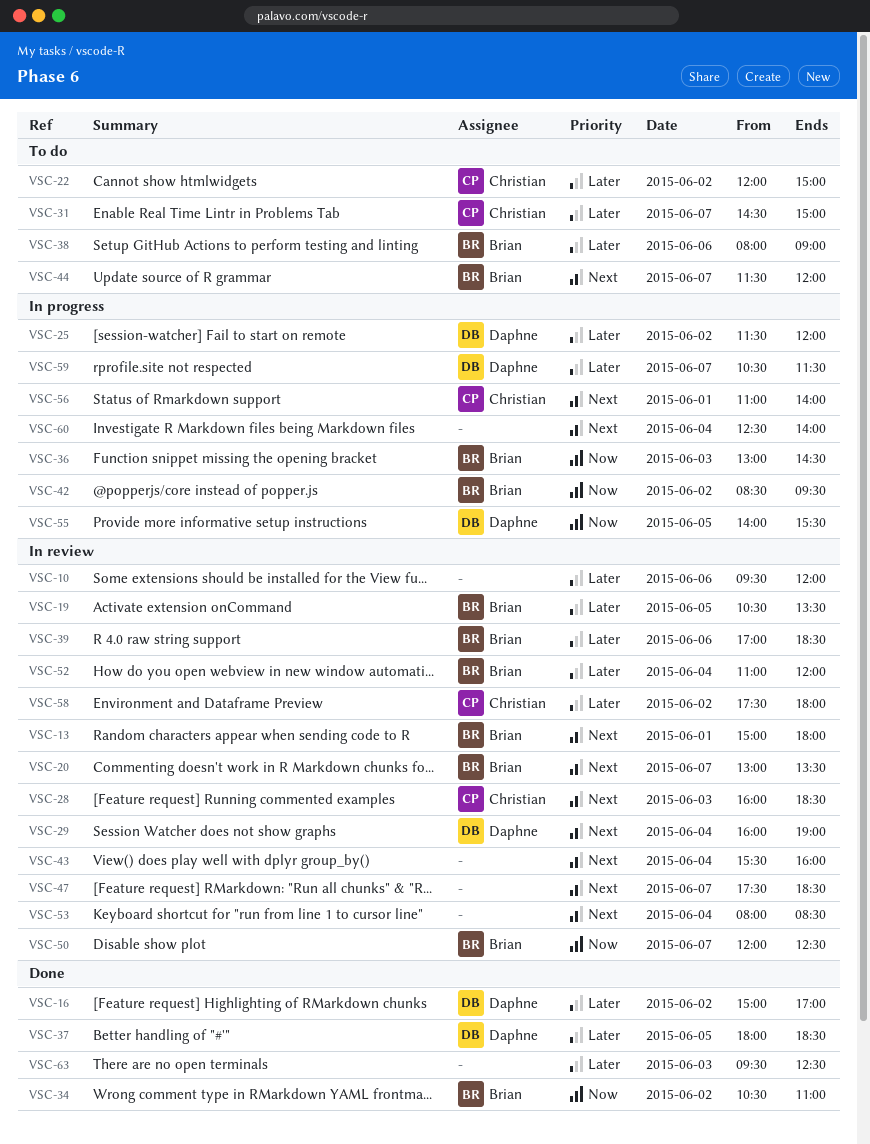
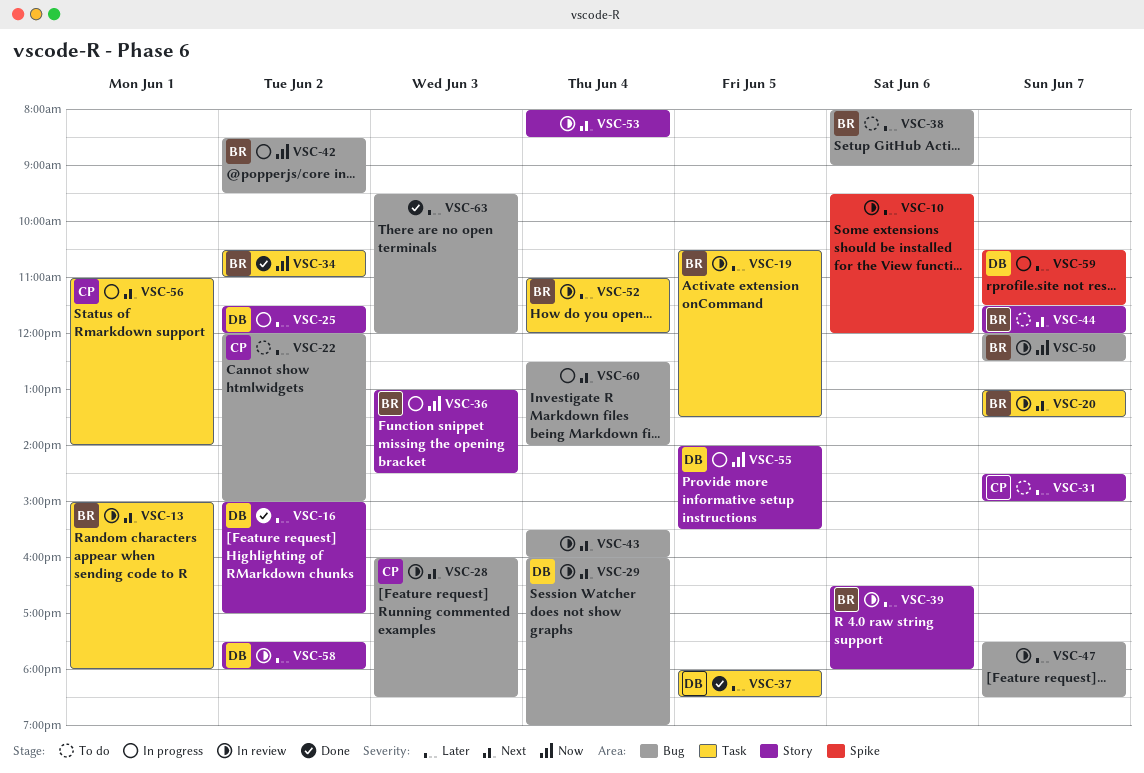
VSC-39, begins: 17:00 -> 16:30
VSC-39, ends: 18:30 -> 18:00
VSC-47, priority: Next -> Later
VSC-58, owner: Christian -> Daphne
VSC-63, ends: 12:30 -> 12:00

